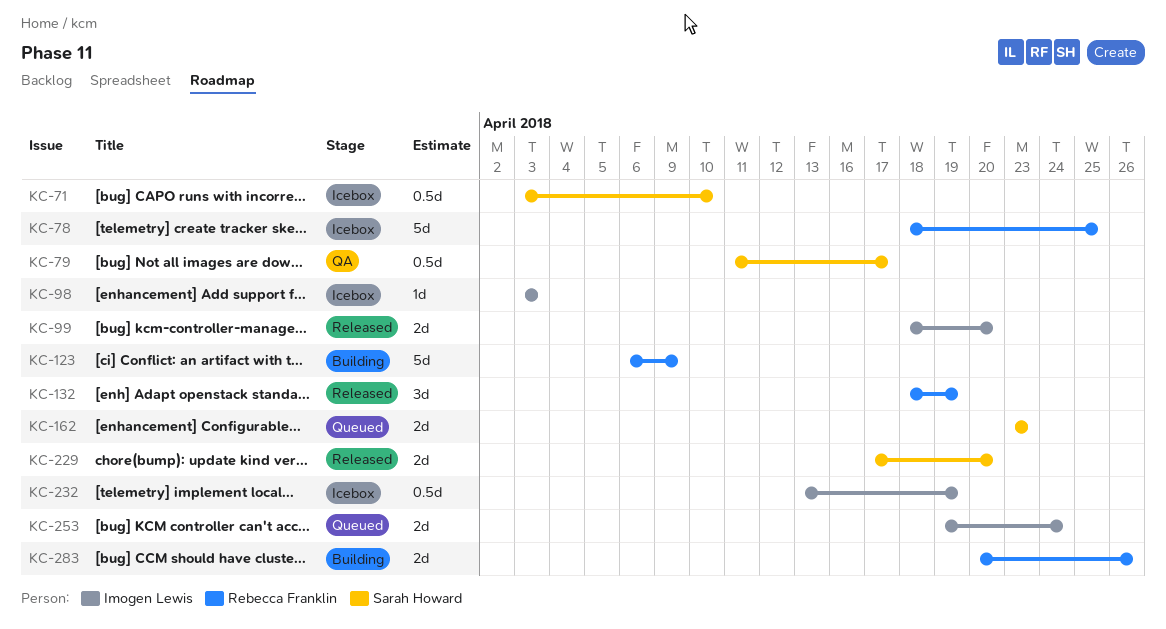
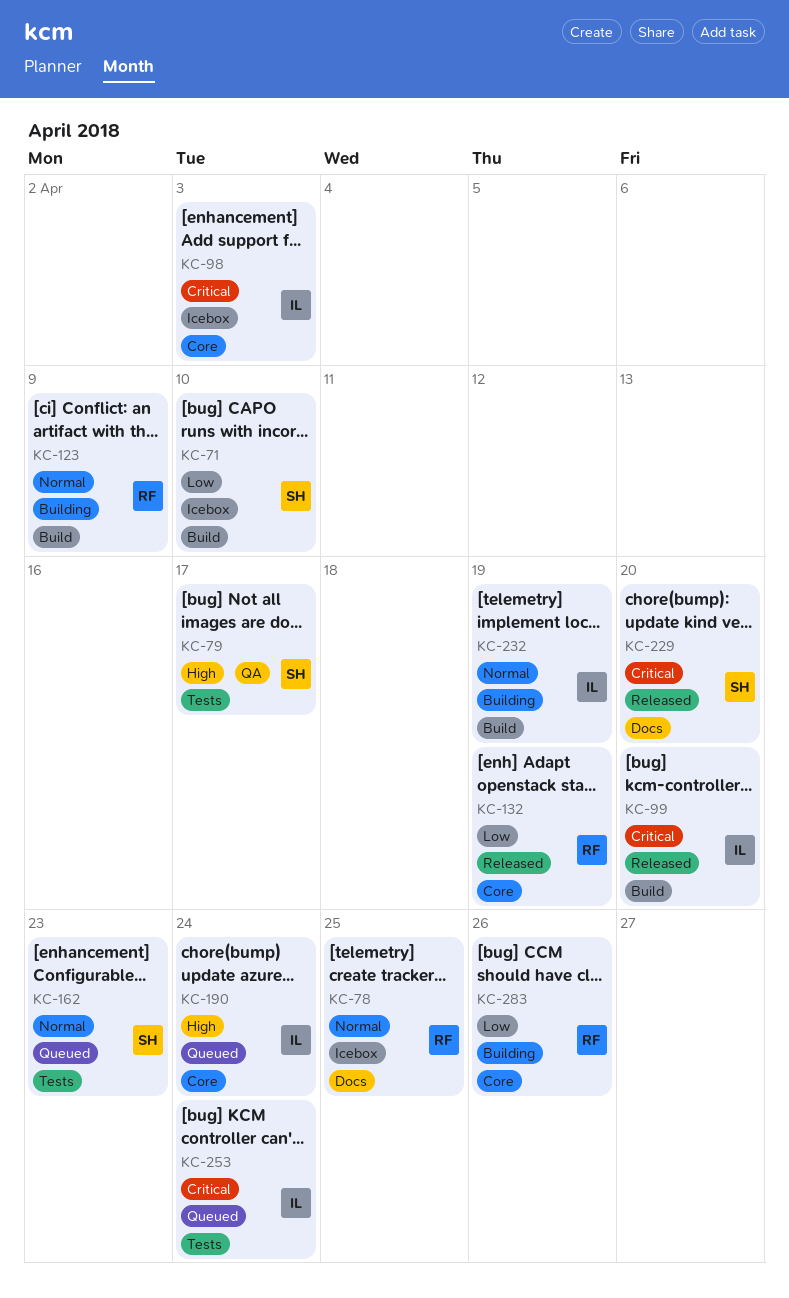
KC-190: none -> present
KC-232, status: Icebox -> Building

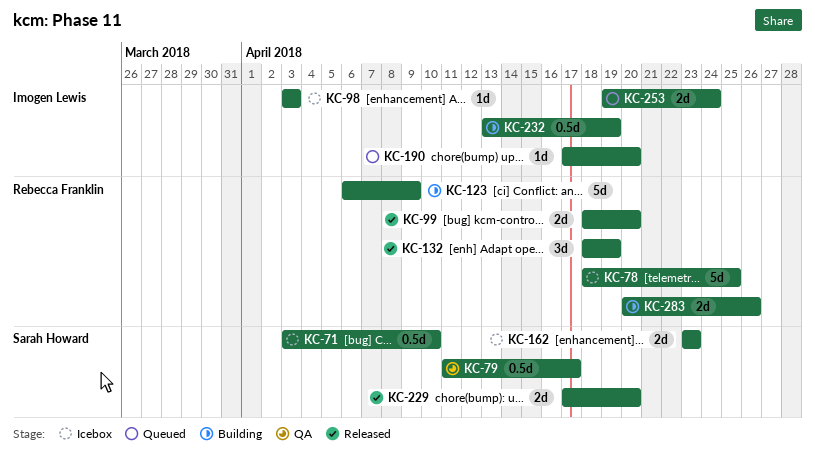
KC-99, owner: Imogen Lewis -> Rebecca Franklin
KC-162, status: Queued -> Icebox
KC-190, due: Apr 24 -> Apr 20

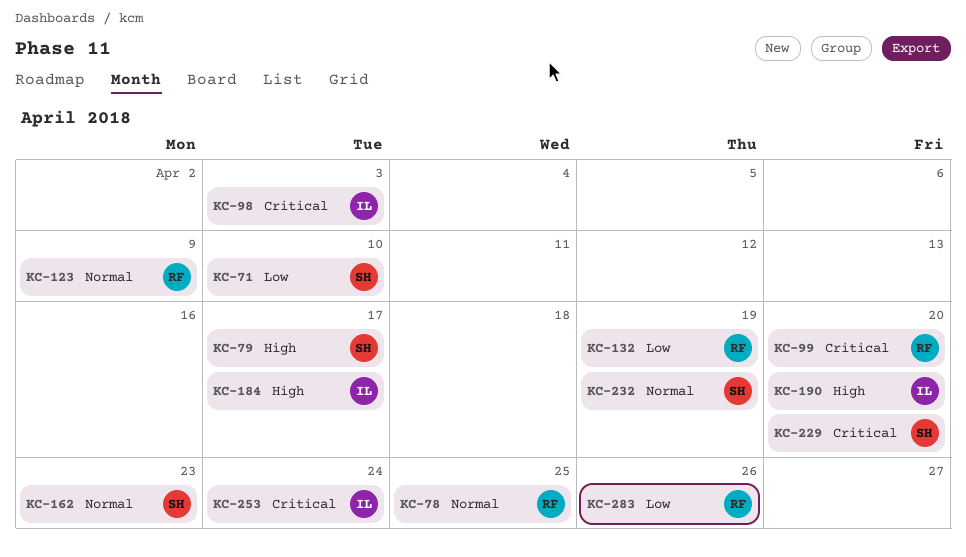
KC-184: none -> present
KC-232, owner: Imogen Lewis -> Sarah Howard

